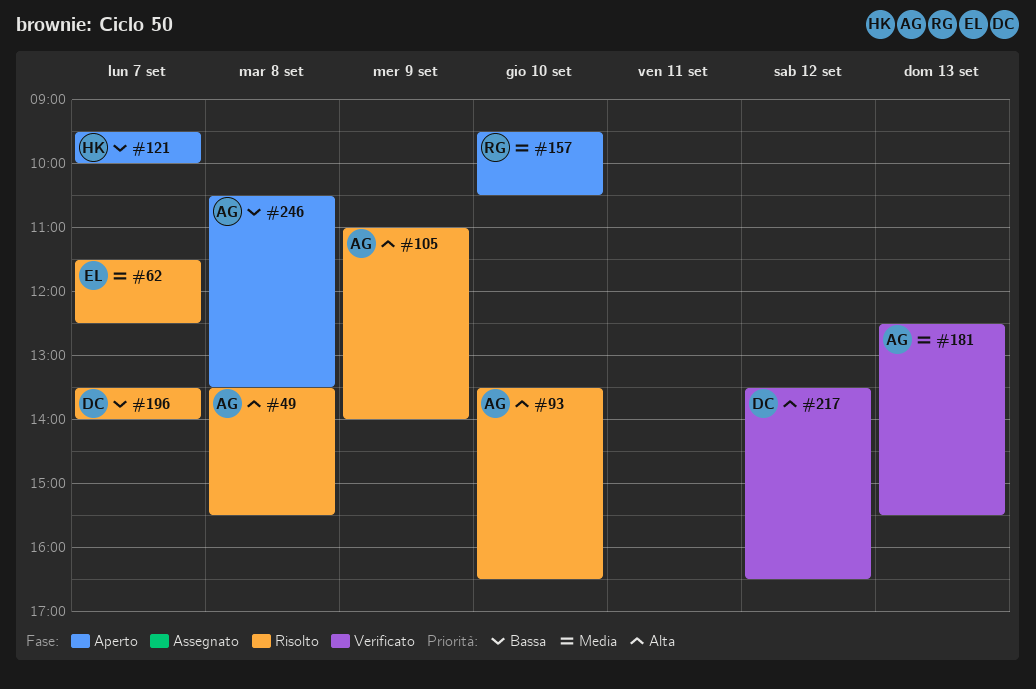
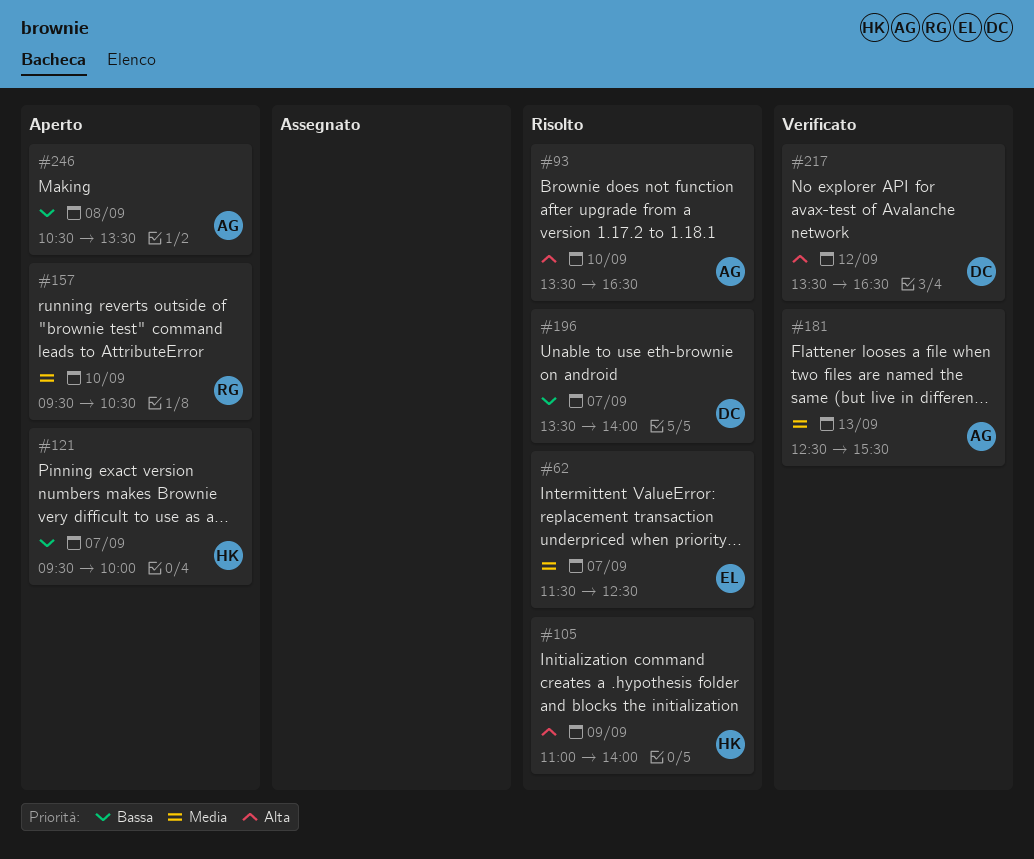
#49: present -> none
#105, owner: AG -> HK

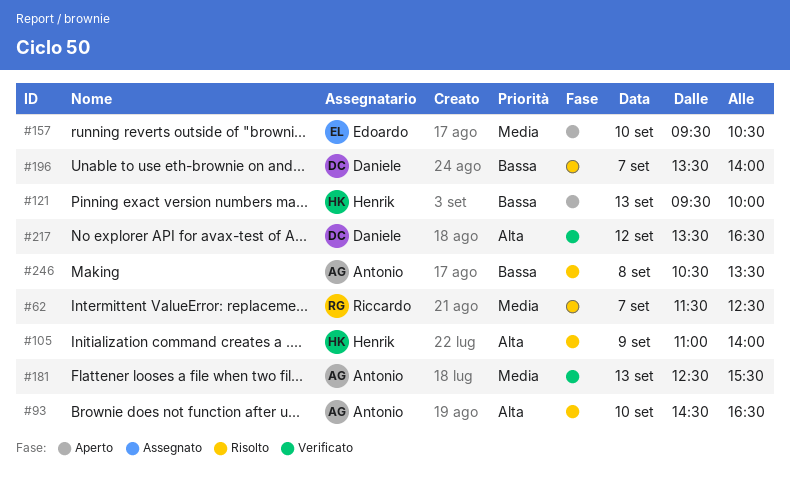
#62, owner: Edoardo -> Riccardo
#93, begins: 13:30 -> 14:30
#121, day: Sep 7 -> Sep 13
#157, owner: Riccardo -> Edoardo
#246, status: Aperto -> Risolto

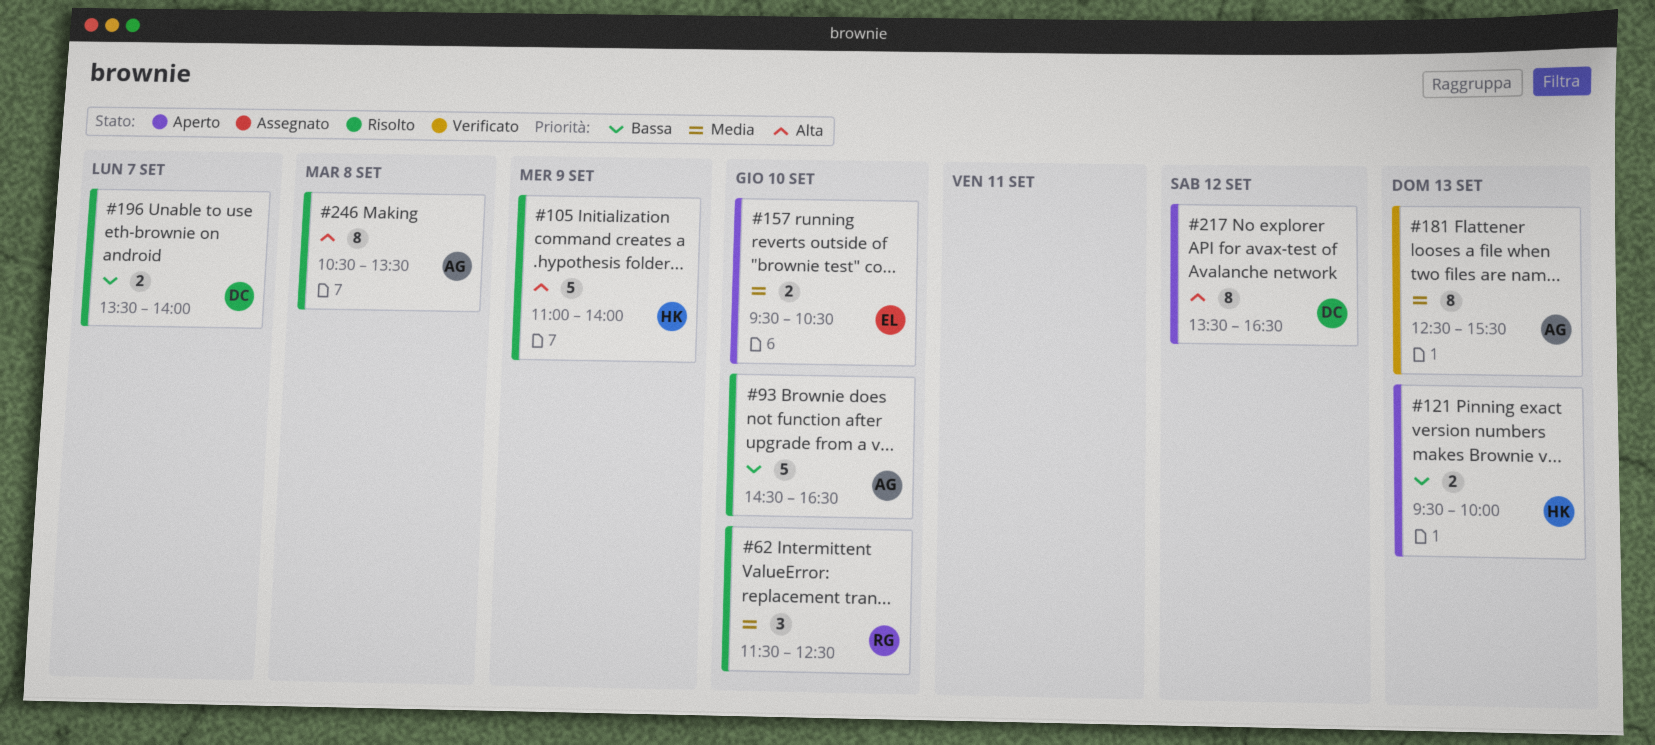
#62, day: Sep 7 -> Sep 10
#93, priority: Alta -> Bassa
#217, status: Verificato -> Aperto
#246, priority: Bassa -> Alta

